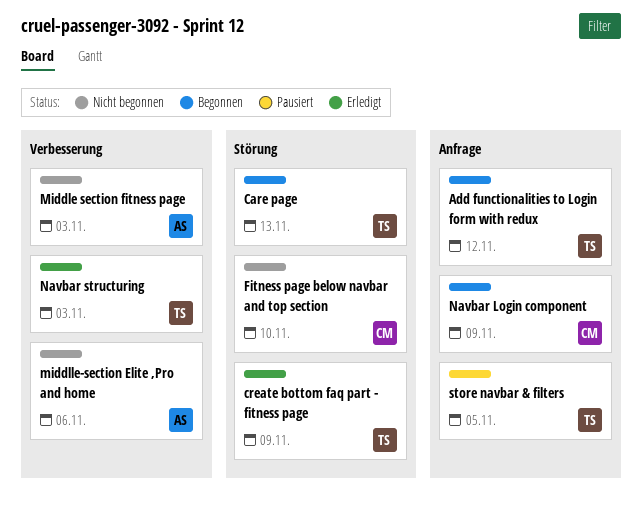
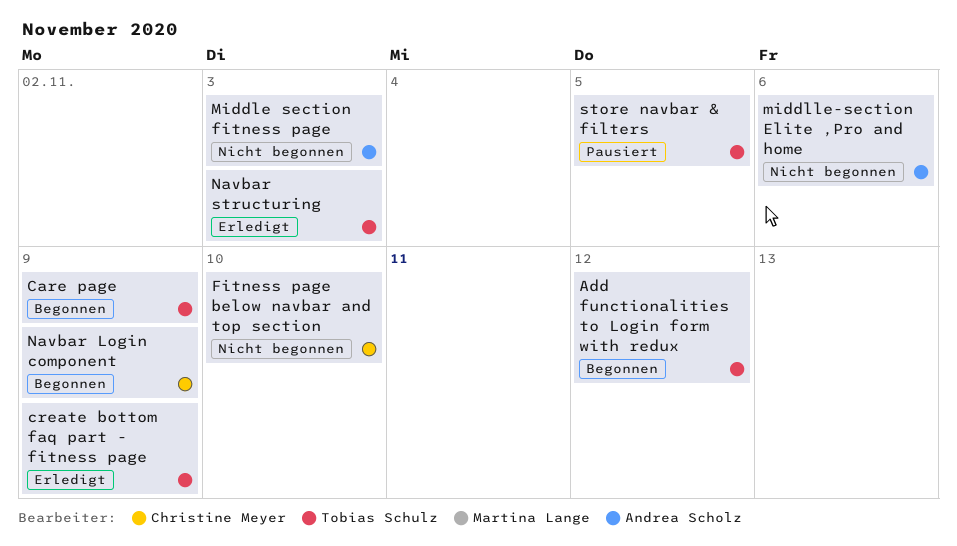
Care page, due: Nov 13 -> Nov 9

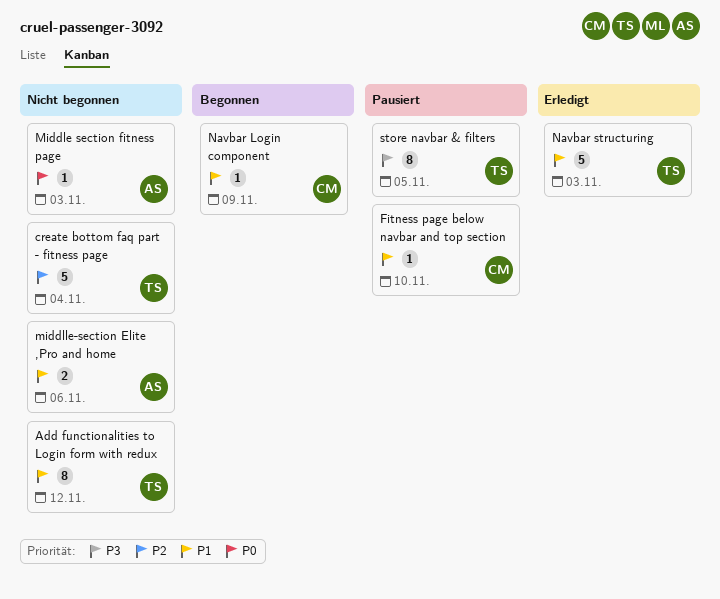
Add functionalities to Login form with redux, status: Begonnen -> Nicht begonnen
Care page: present -> none
create bottom faq part - fitness page, status: Erledigt -> Nicht begonnen
create bottom faq part - fitness page, due: Nov 9 -> Nov 4
Fitness page below navbar and top section, status: Nicht begonnen -> Pausiert

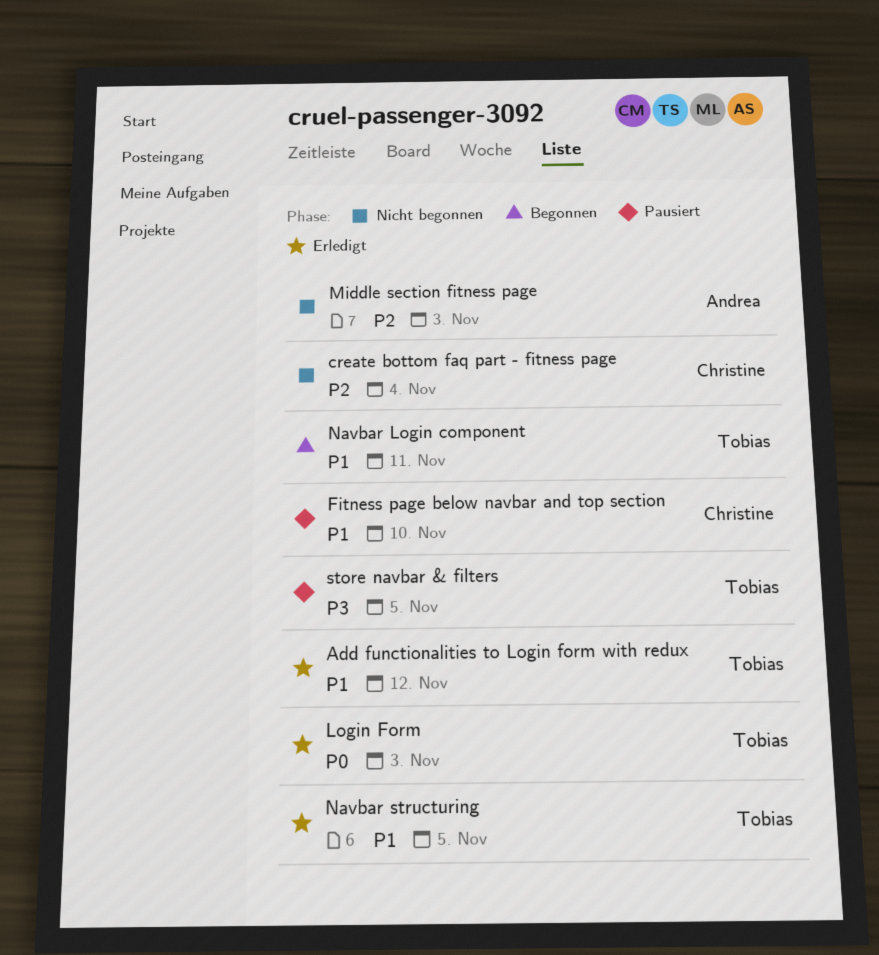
Add functionalities to Login form with redux, status: Nicht begonnen -> Erledigt
create bottom faq part - fitness page, owner: Tobias -> Christine
Login Form: none -> present
Middle section fitness page, priority: P0 -> P2
middlle-section Elite ,Pro and home: present -> none
Navbar Login component, owner: Christine -> Tobias
Navbar Login component, due: Nov 9 -> Nov 11
Navbar structuring, due: Nov 3 -> Nov 5

